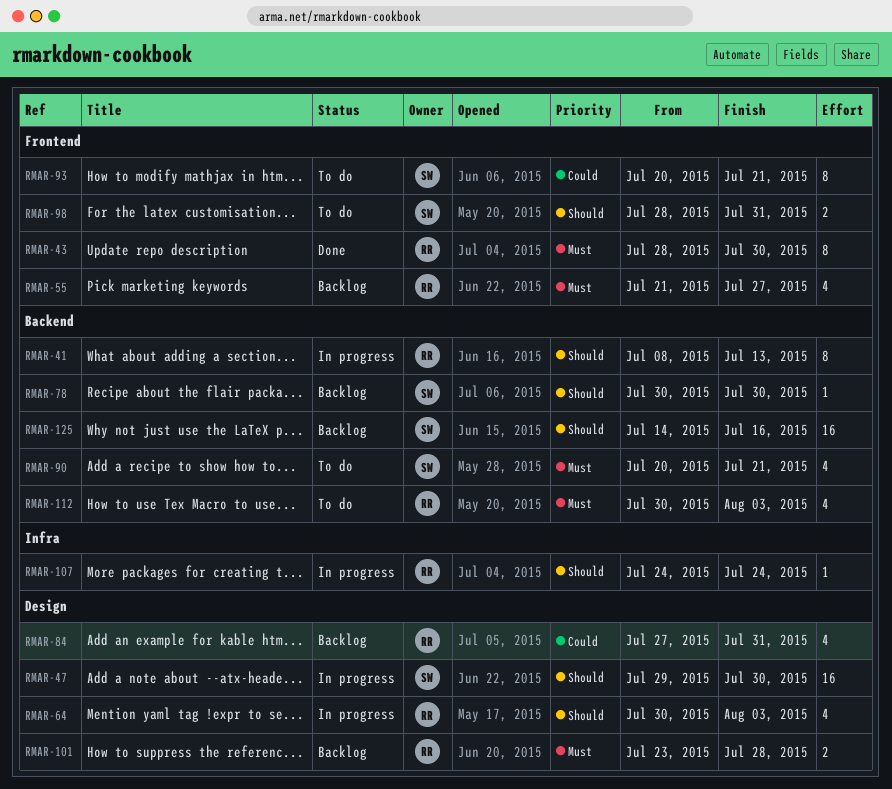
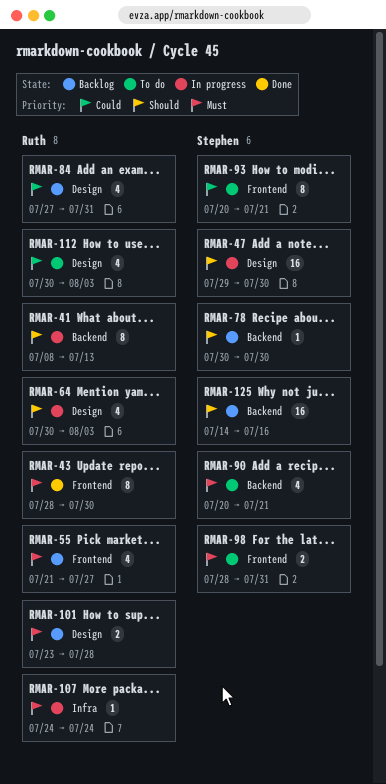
RMAR-98, priority: Should -> Must
RMAR-107, priority: Should -> Must
RMAR-112, priority: Must -> Could
RMAR-112, label: Backend -> Design

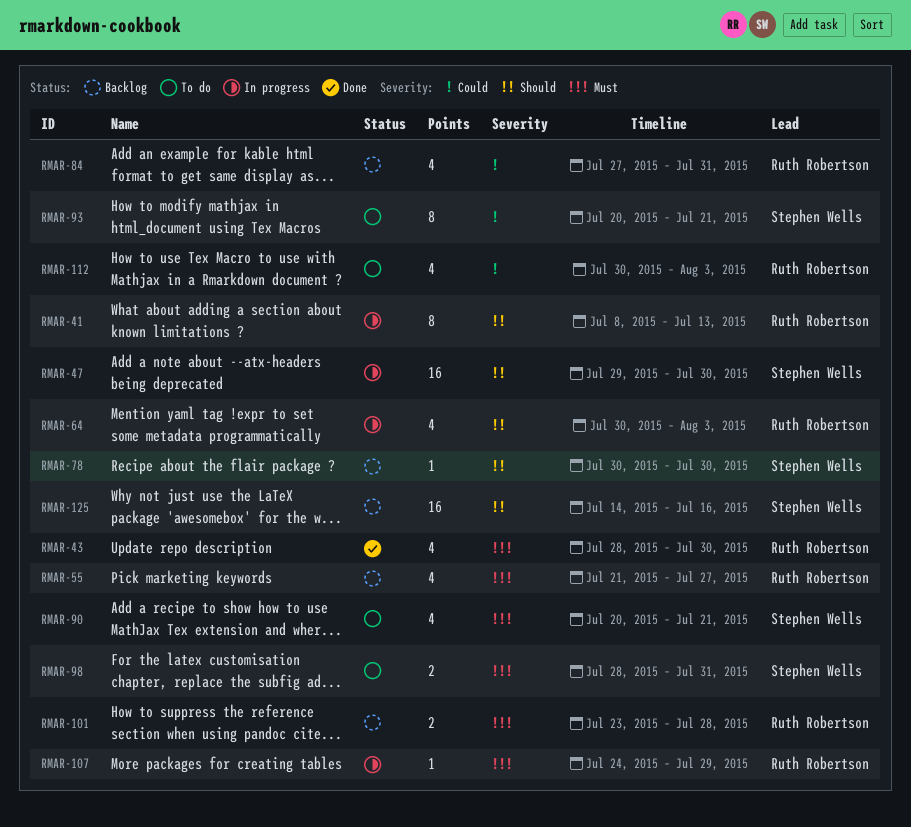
RMAR-43, estimate: 8 -> 4
RMAR-107, due: Jul 24 -> Jul 29

